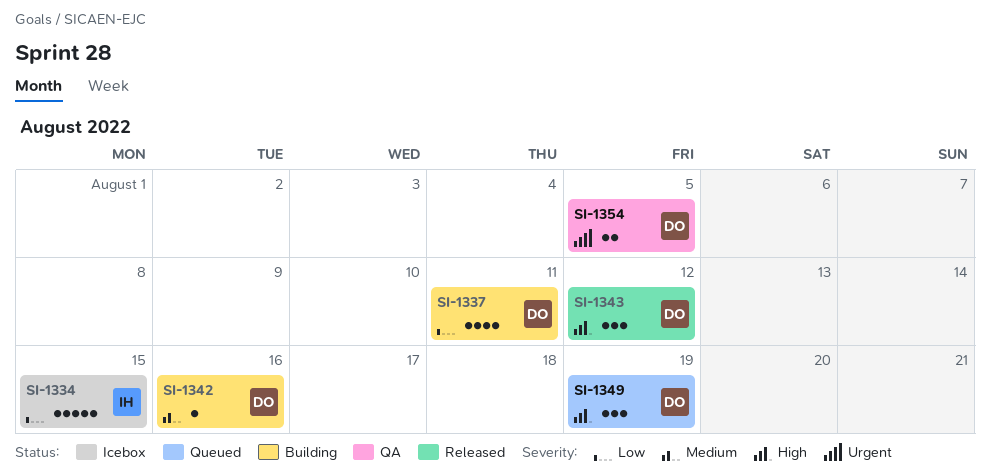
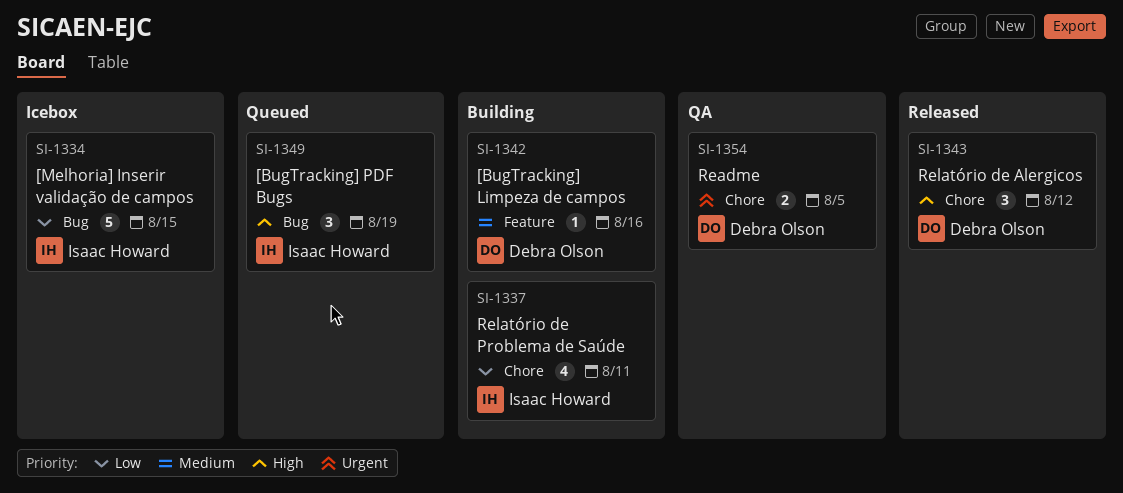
SI-1337, owner: Debra Olson -> Isaac Howard
SI-1349, owner: Debra Olson -> Isaac Howard

